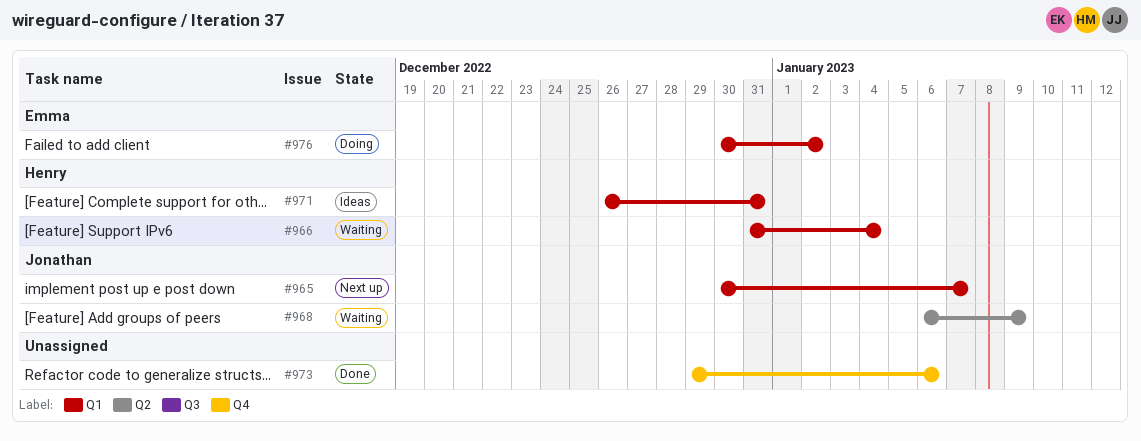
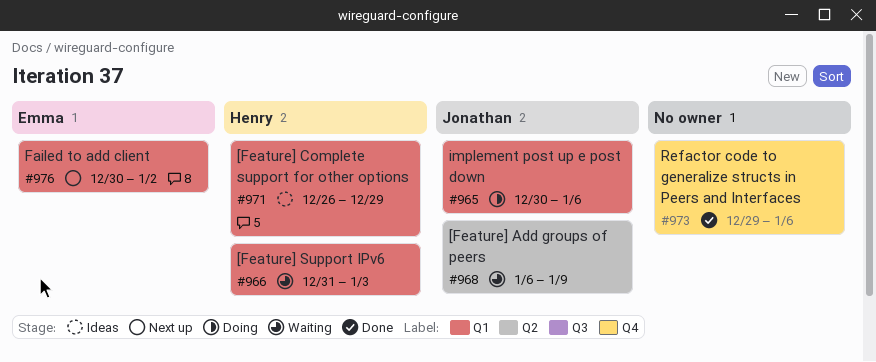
#965, status: Next up -> Doing
#965, due: Jan 7 -> Jan 6
#966, due: Jan 4 -> Jan 3
#971, due: Dec 31 -> Dec 29
#976, status: Doing -> Next up

